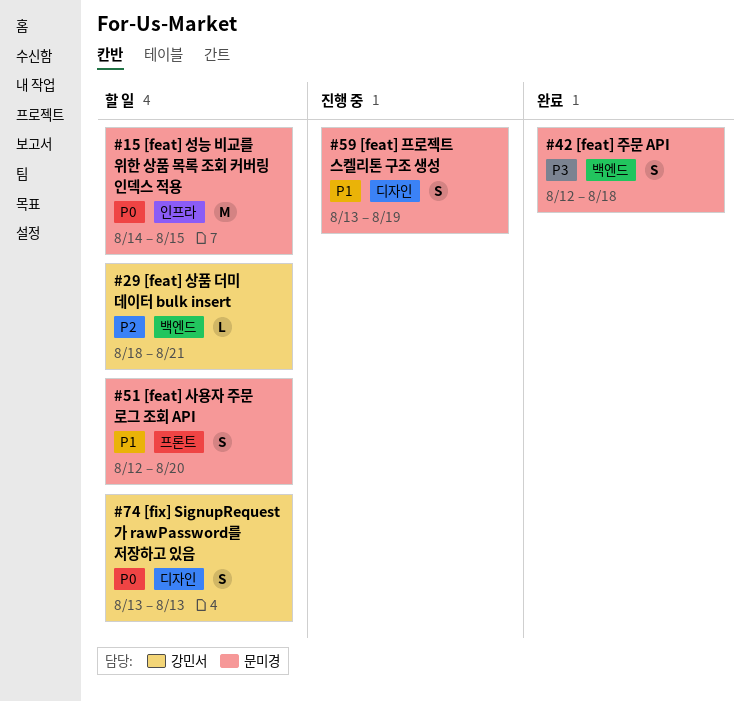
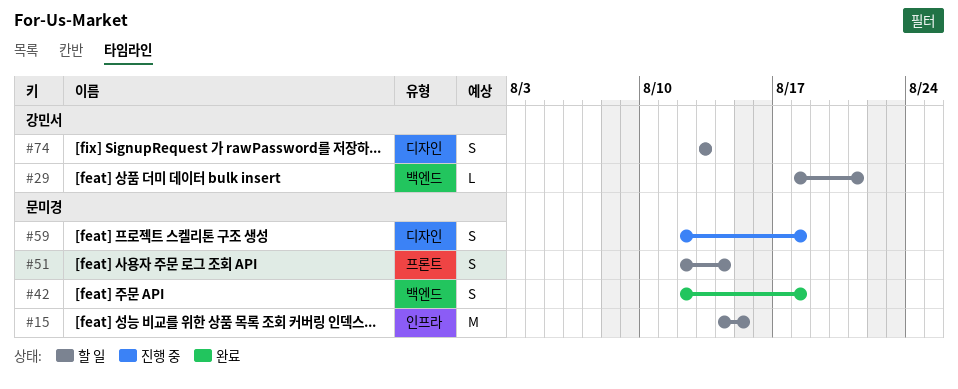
#51, due: Aug 20 -> Aug 14
#59, start: Aug 13 -> Aug 12
#59, due: Aug 19 -> Aug 18

